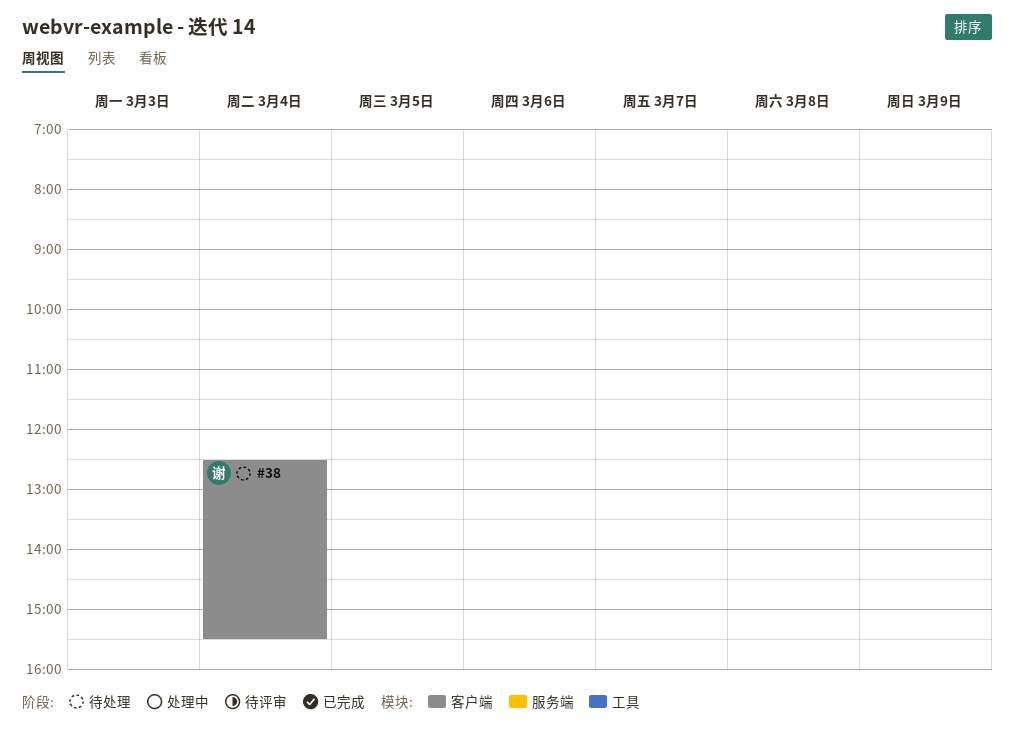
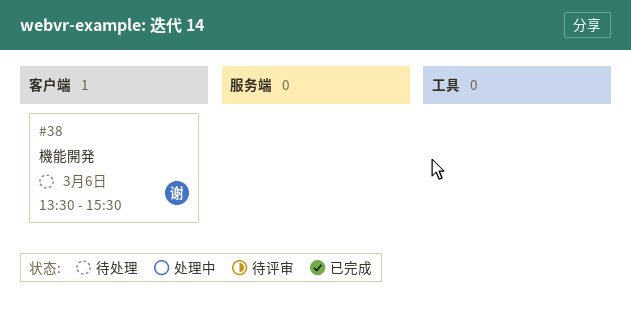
#38, day: Mar 4 -> Mar 6
#38, begins: 12:30 -> 13:30

